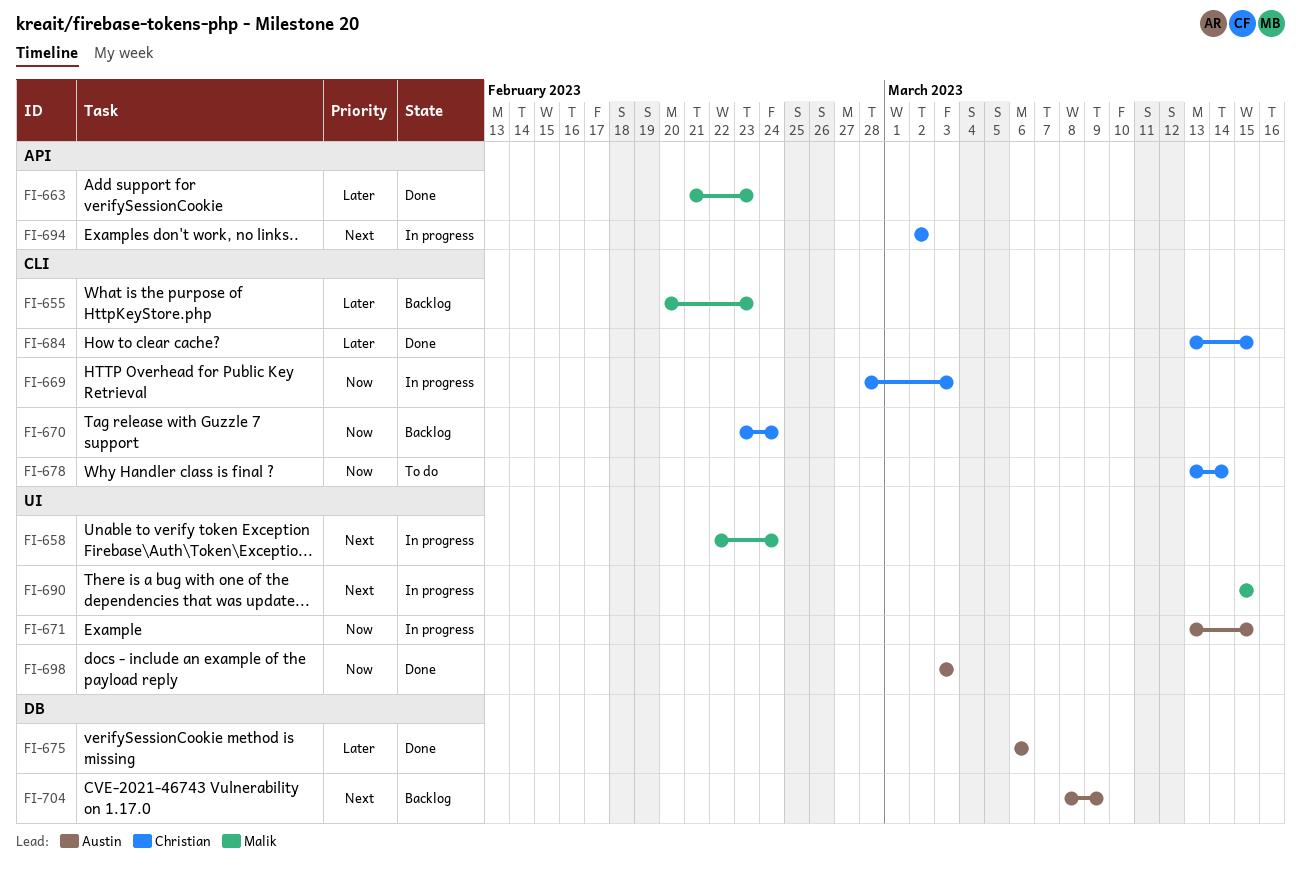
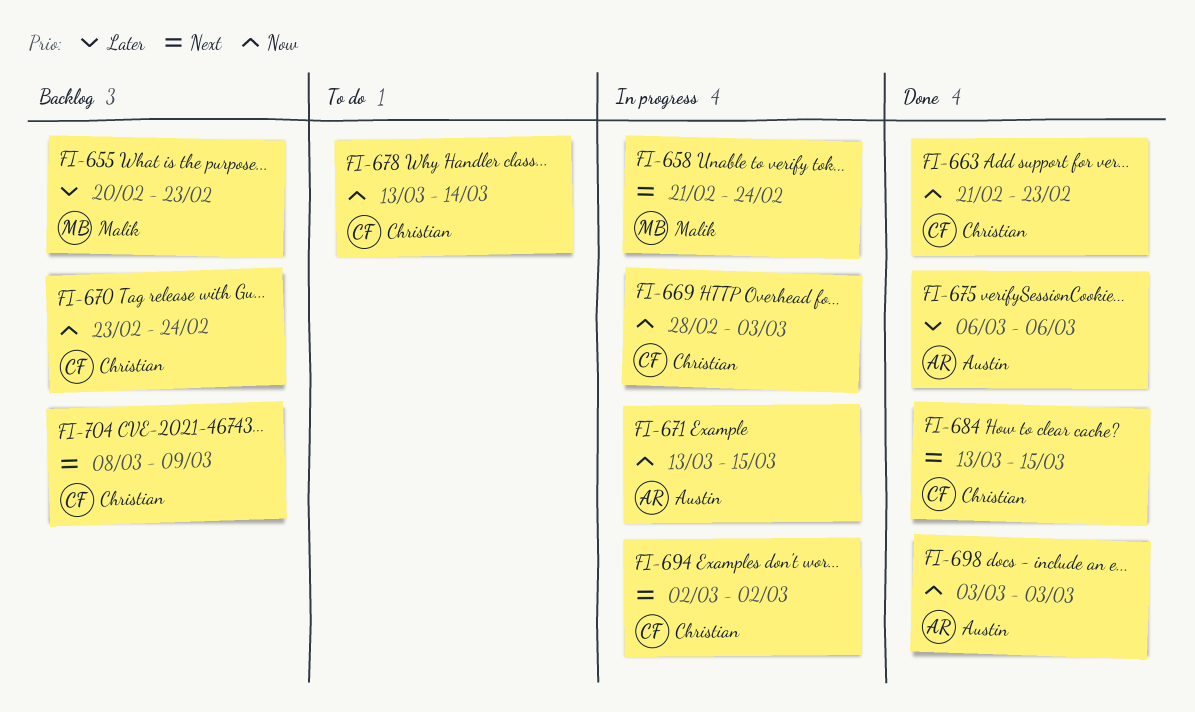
FI-658, start: Feb 22 -> Feb 21
FI-663, owner: Malik -> Christian
FI-663, priority: Later -> Now
FI-684, priority: Later -> Next
FI-690: present -> none
FI-704, owner: Austin -> Christian

